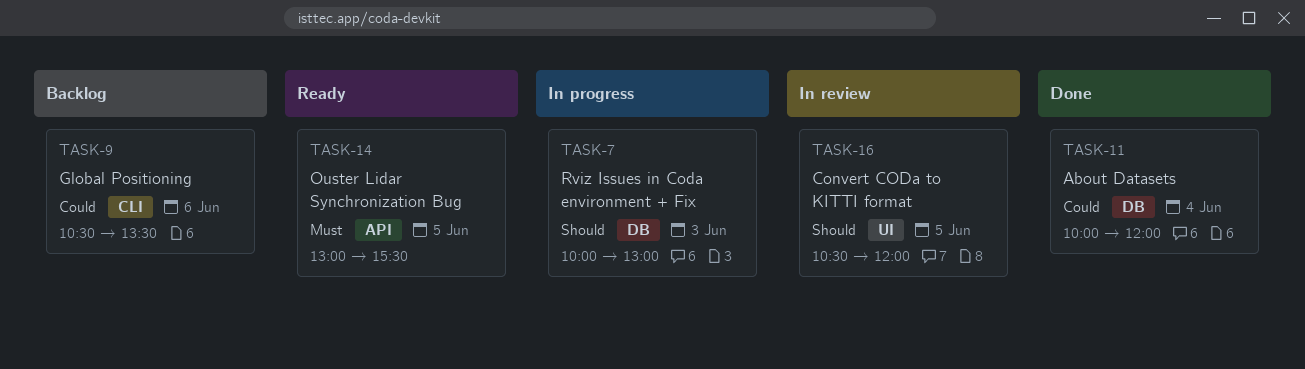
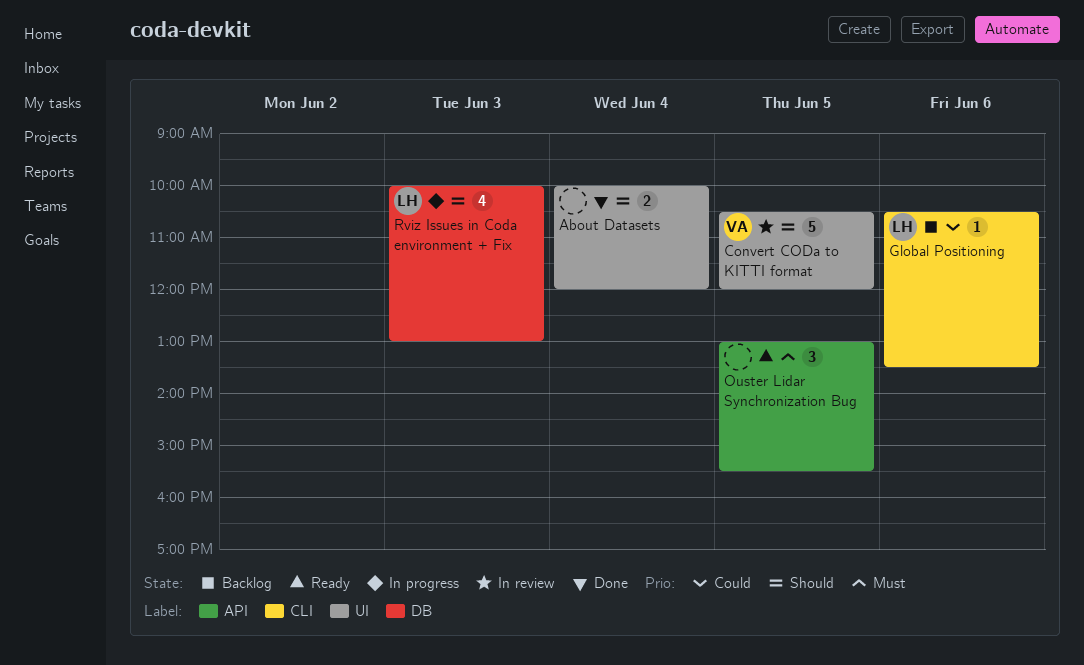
About Datasets, priority: Could -> Should
About Datasets, label: DB -> UI

